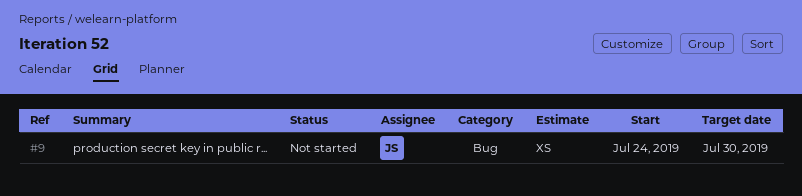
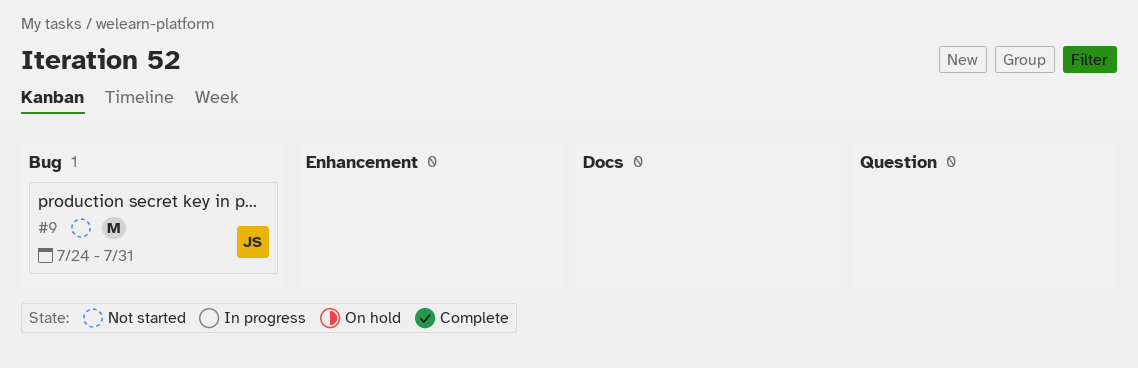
#9, estimate: XS -> M
#9, due: Jul 30 -> Jul 31

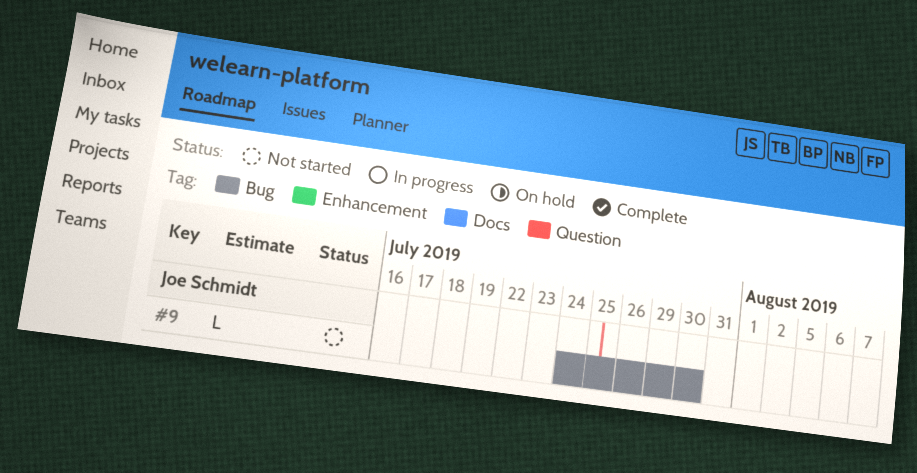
#9, estimate: M -> L
#9, due: Jul 31 -> Jul 30

